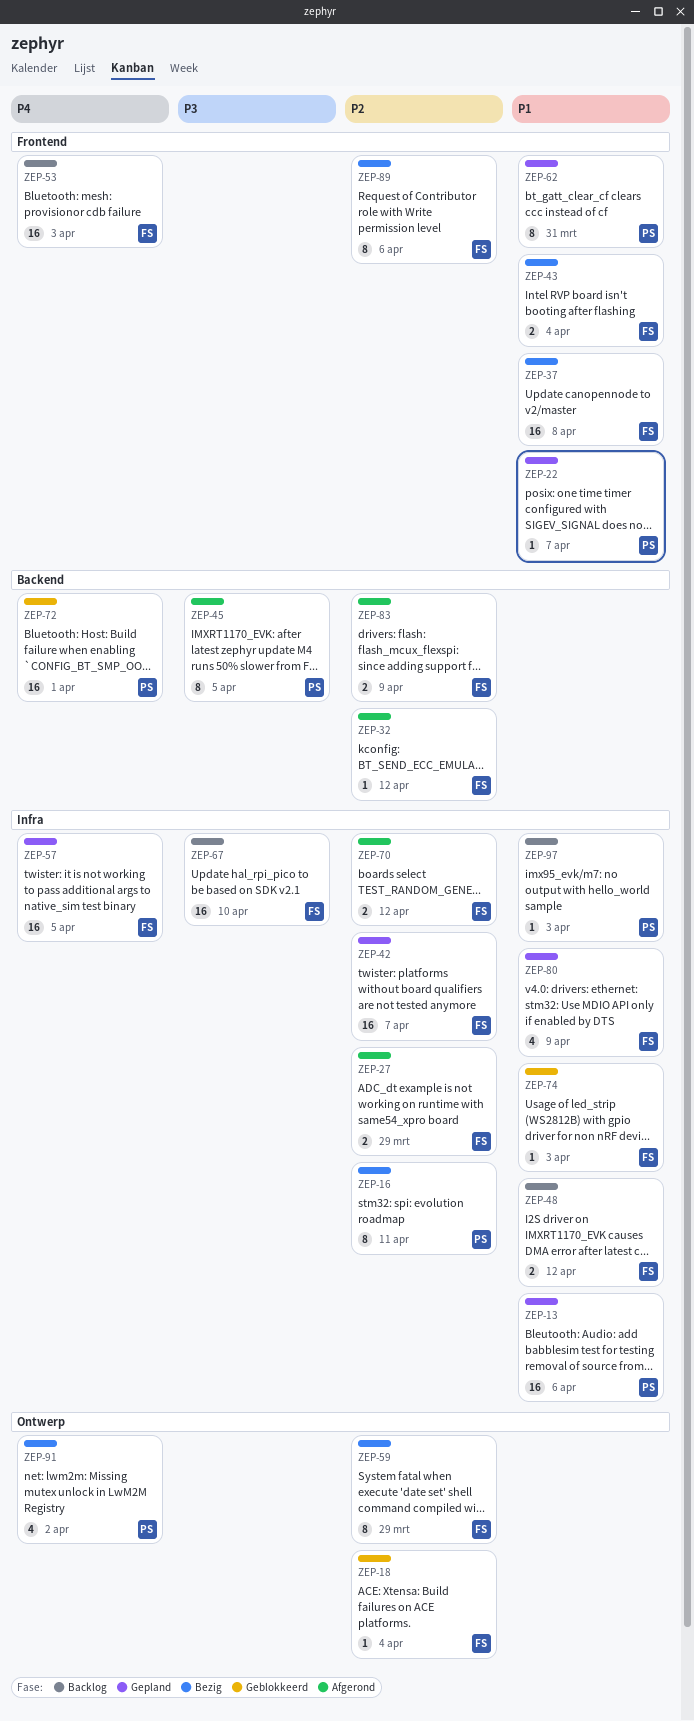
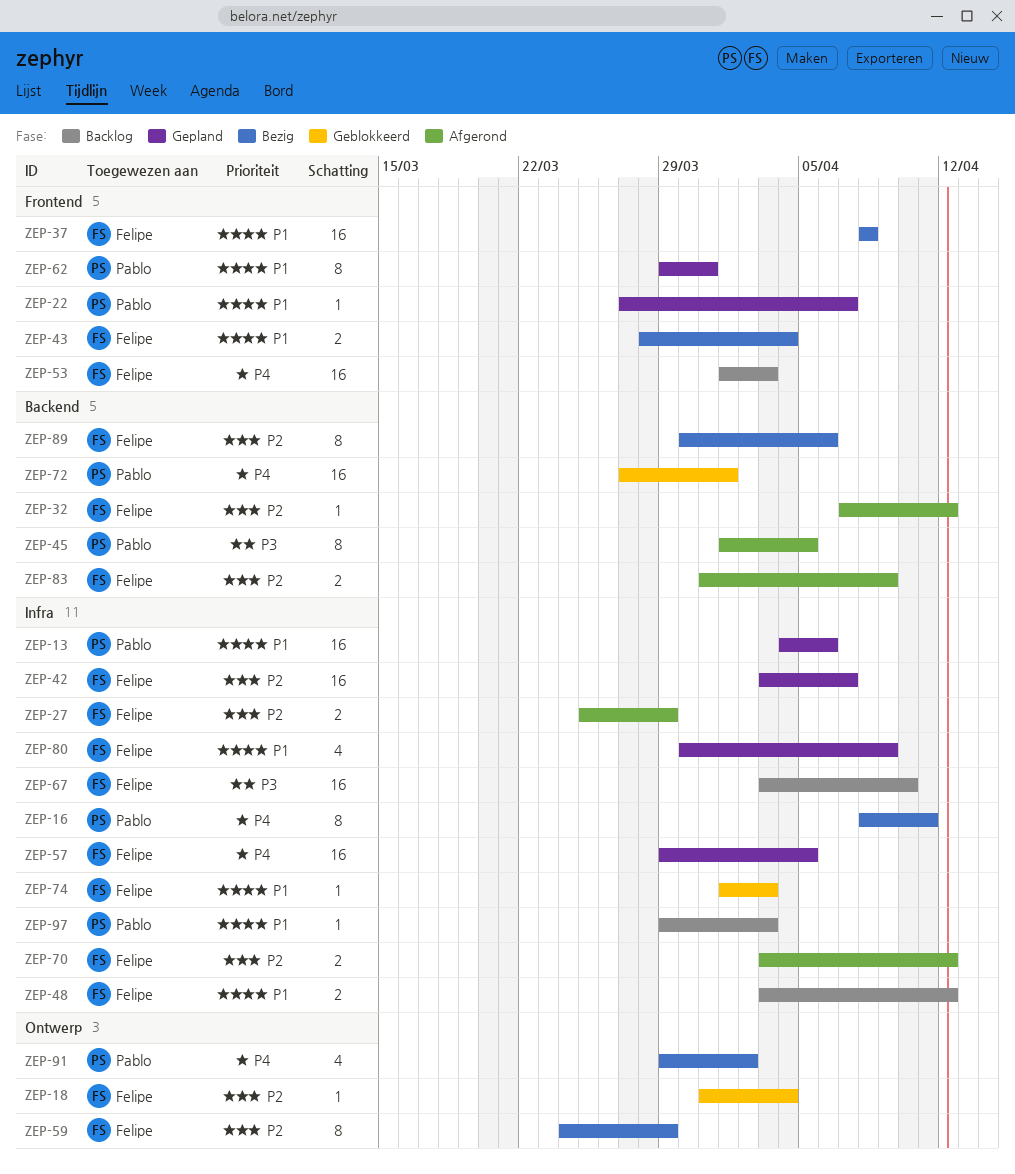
ZEP-16, priority: P2 -> P4
ZEP-89, label: Frontend -> Backend

